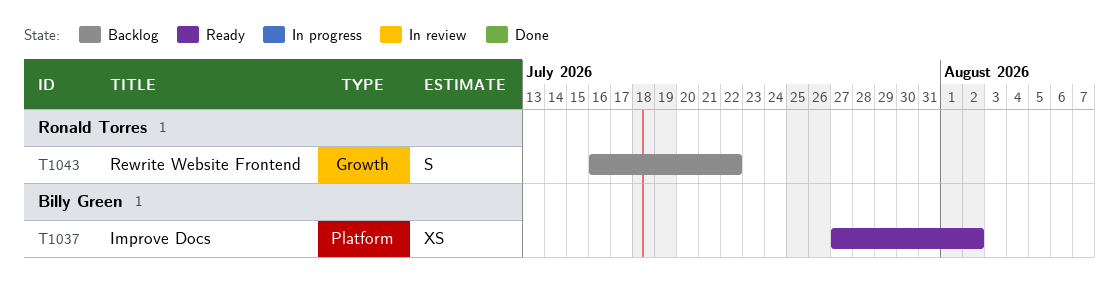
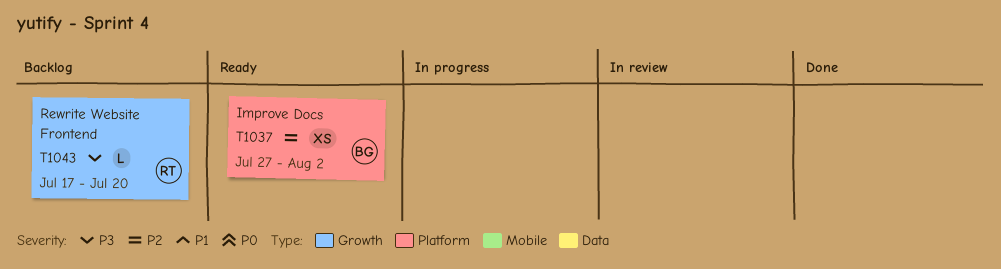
T1043, estimate: S -> L
T1043, start: Jul 16 -> Jul 17
T1043, due: Jul 22 -> Jul 20

